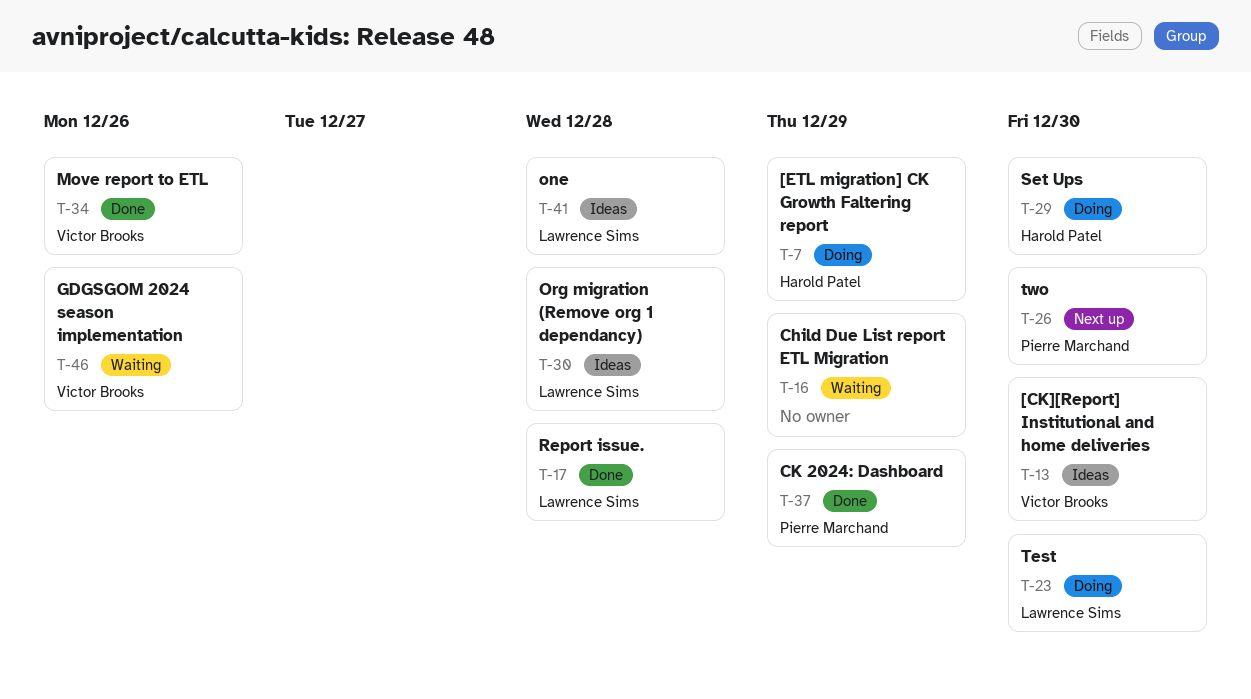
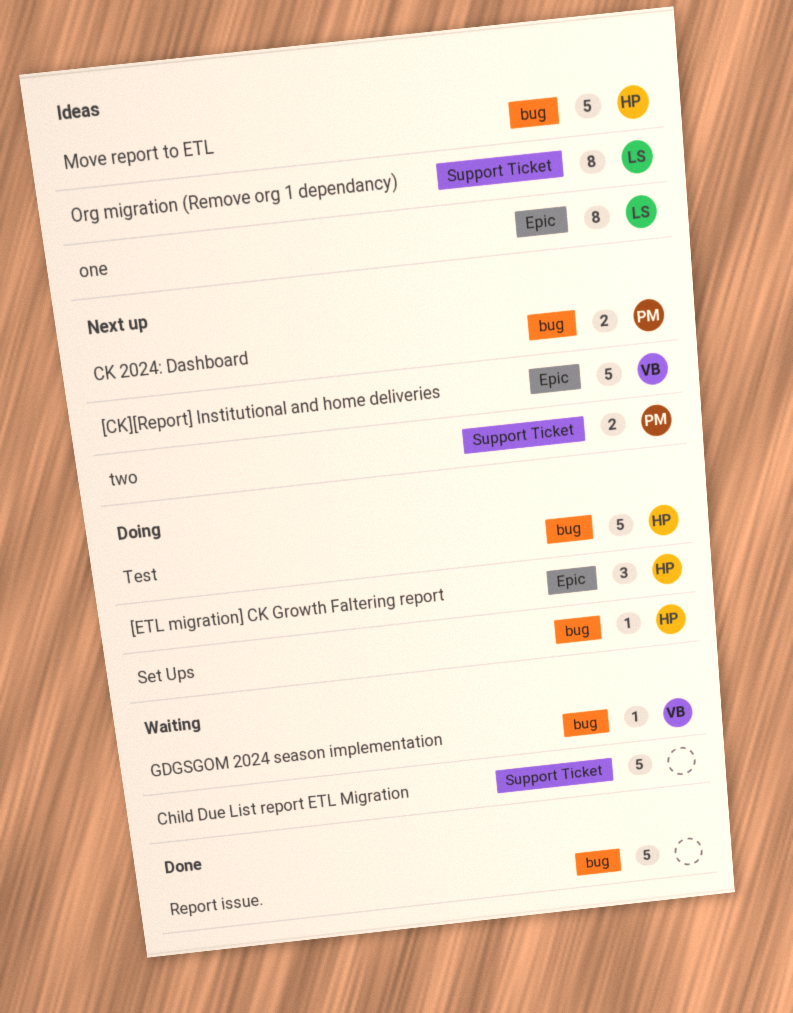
[CK][Report] Institutional and home deliveries, status: Ideas -> Next up
CK 2024: Dashboard, status: Done -> Next up
Move report to ETL, status: Done -> Ideas
Move report to ETL, owner: Victor Brooks -> Harold Patel
Report issue., owner: Lawrence Sims -> none
Test, owner: Lawrence Sims -> Harold Patel

